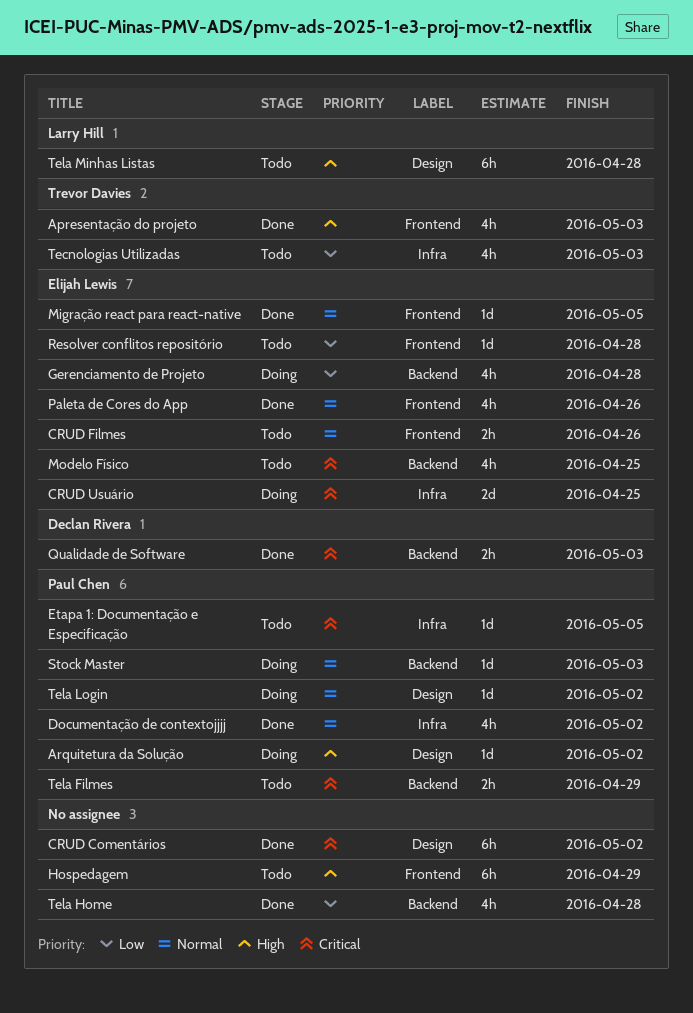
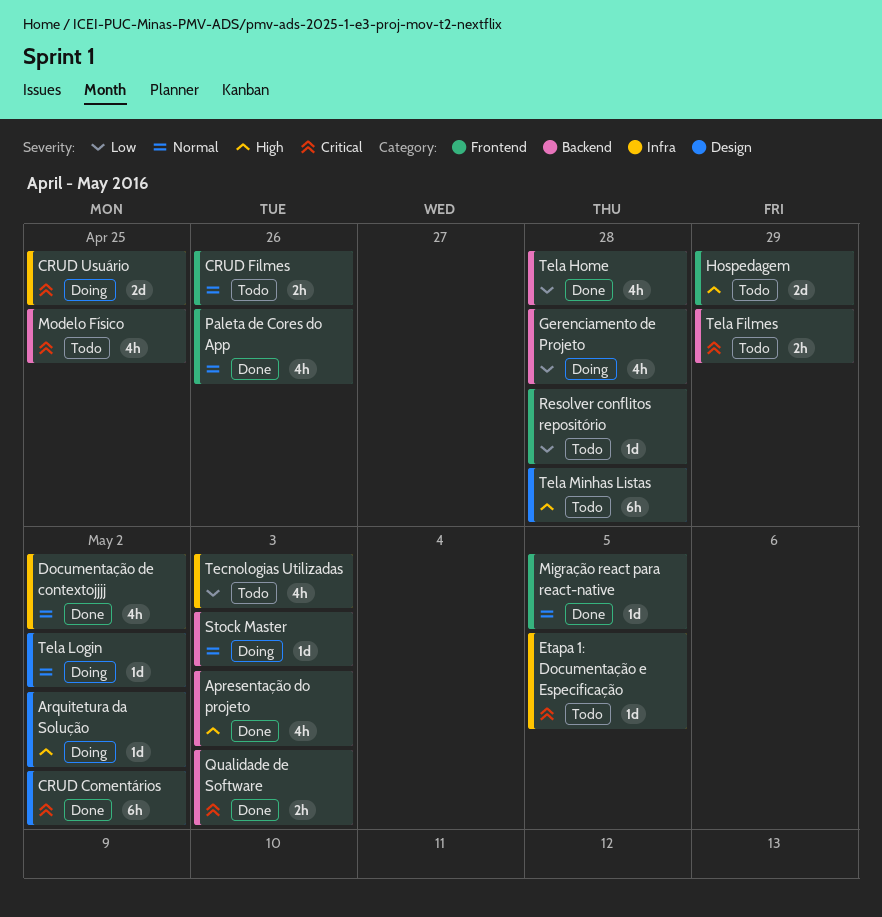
Apresentação do projeto, label: Frontend -> Backend
Hospedagem, estimate: 6h -> 2d

